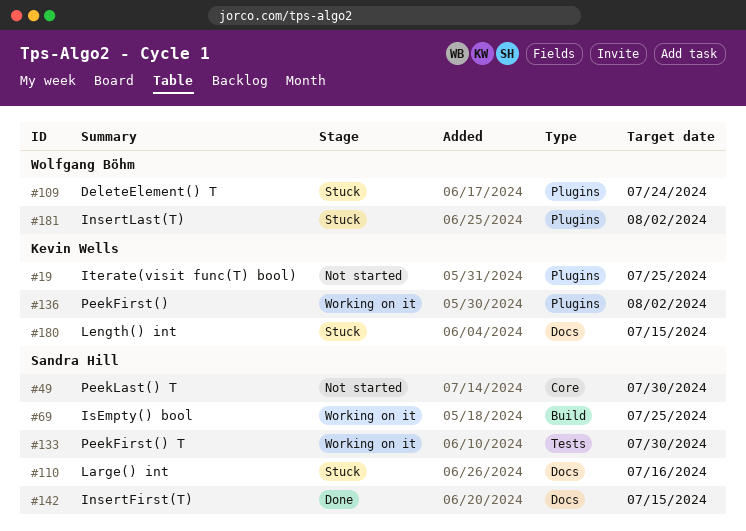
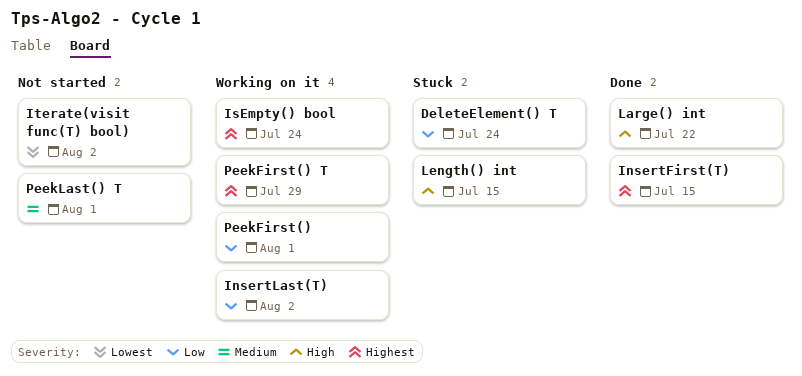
InsertLast(T), status: Stuck -> Working on it
IsEmpty() bool, due: Jul 25 -> Jul 24
Iterate(visit func(T) bool), due: Jul 25 -> Aug 2
Large() int, status: Stuck -> Done
Large() int, due: Jul 16 -> Jul 22
PeekFirst(), due: Aug 2 -> Aug 1
PeekFirst() T, due: Jul 30 -> Jul 29
PeekLast() T, due: Jul 30 -> Aug 1

